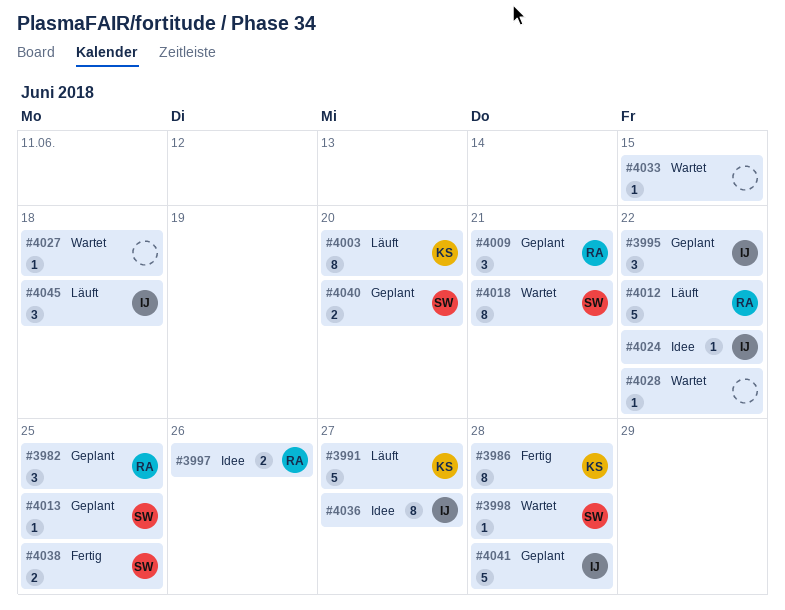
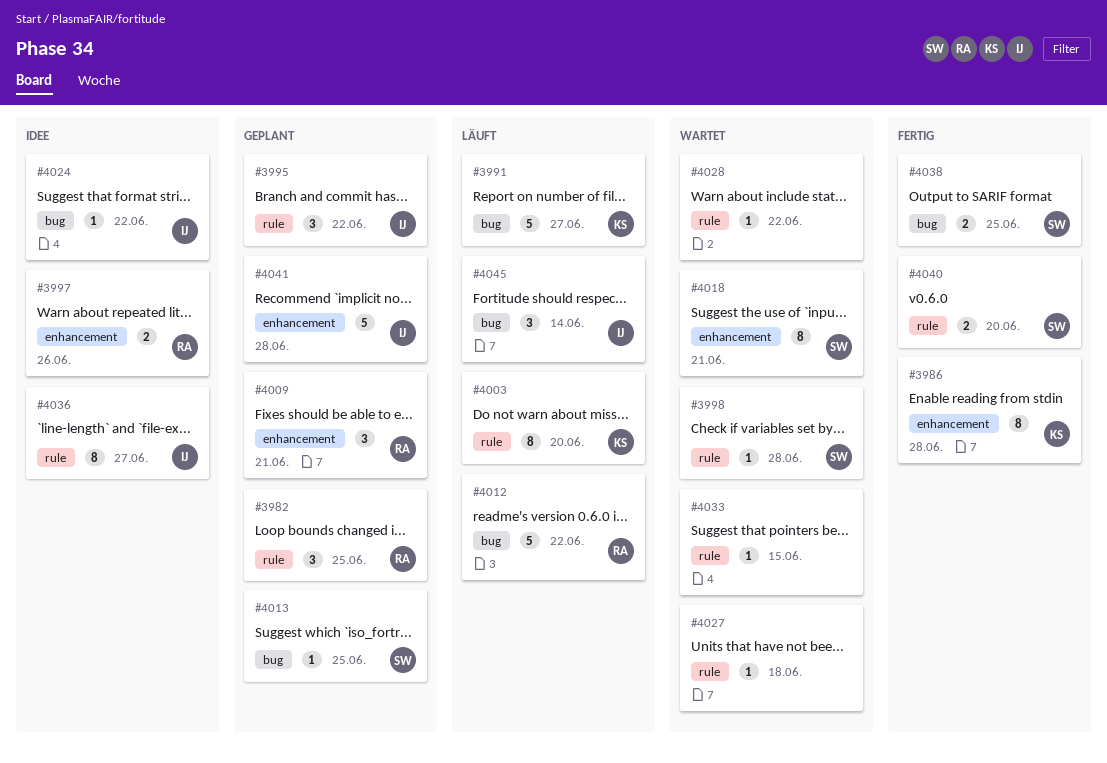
#4040, status: Geplant -> Fertig
#4045, due: Jun 18 -> Jun 14

